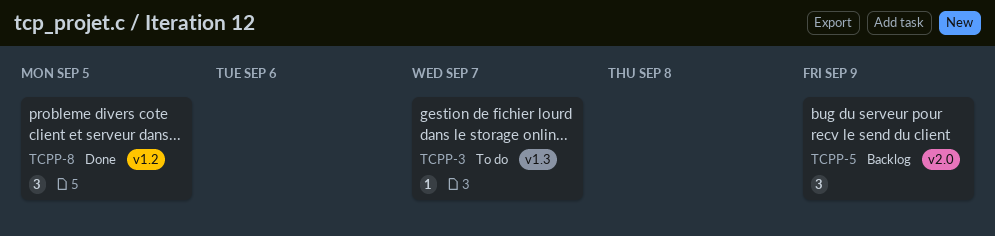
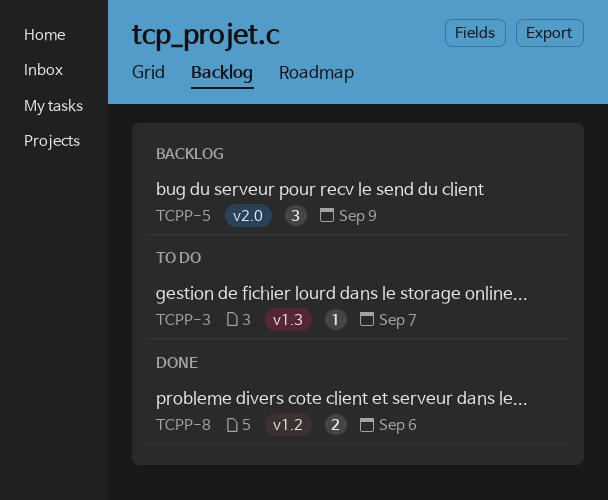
TCPP-8, estimate: 3 -> 2
TCPP-8, due: Sep 5 -> Sep 6

